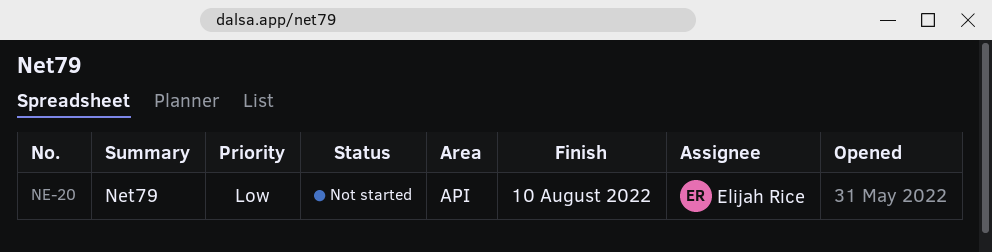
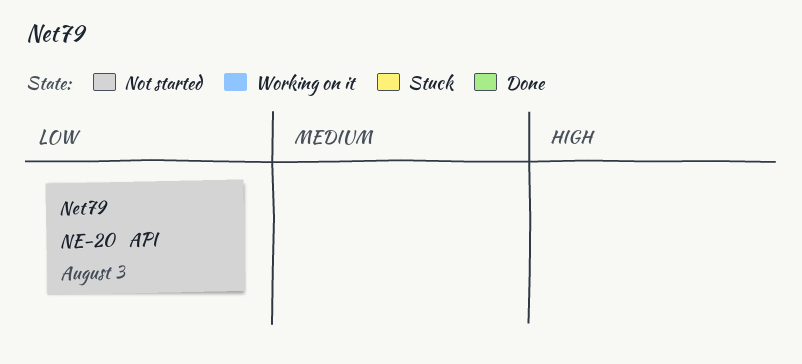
NE-20, due: Aug 10 -> Aug 3

